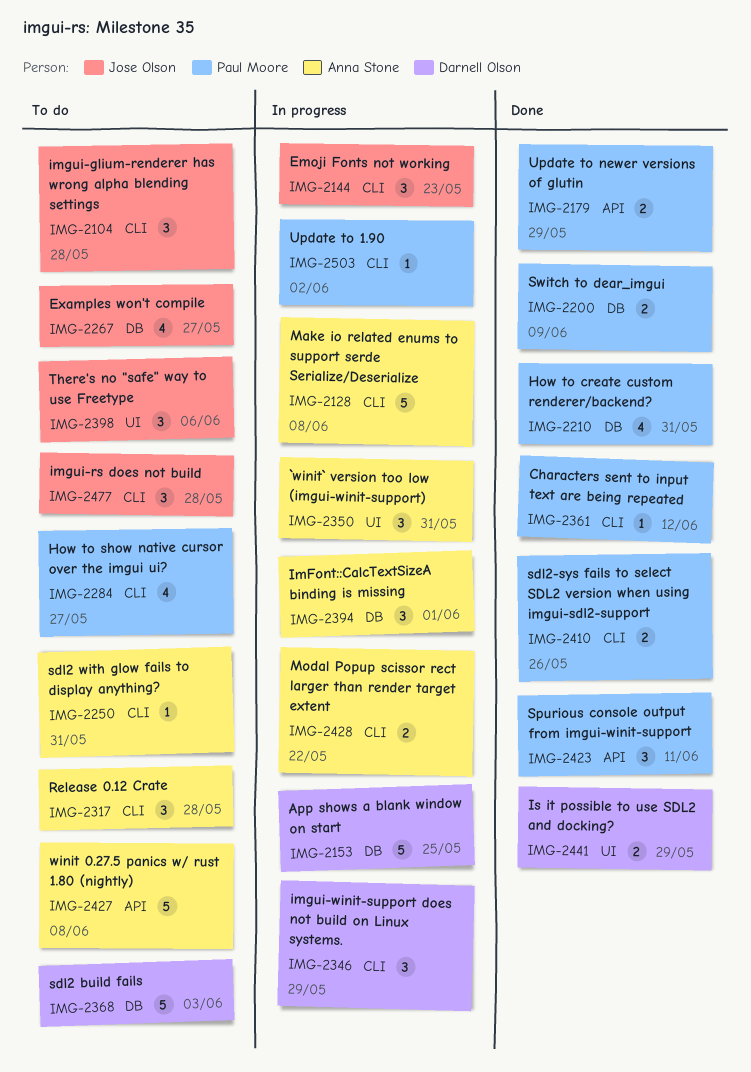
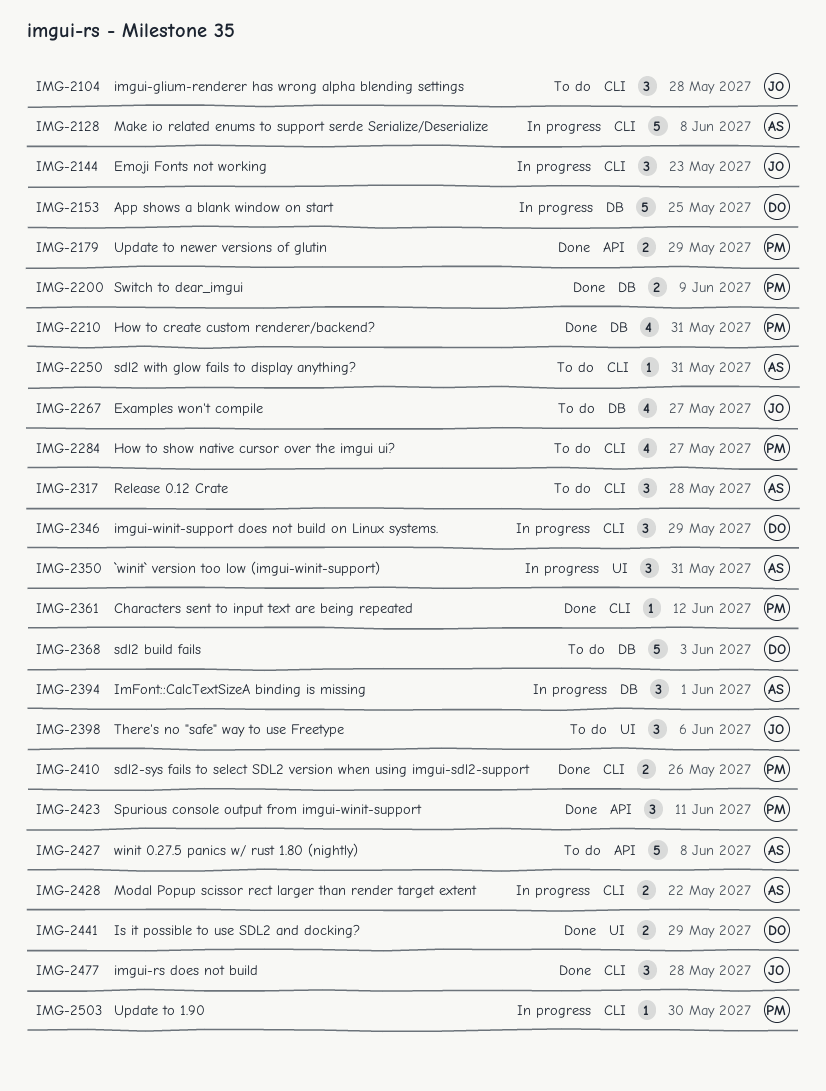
IMG-2477, status: To do -> Done
IMG-2503, due: Jun 2 -> May 30

